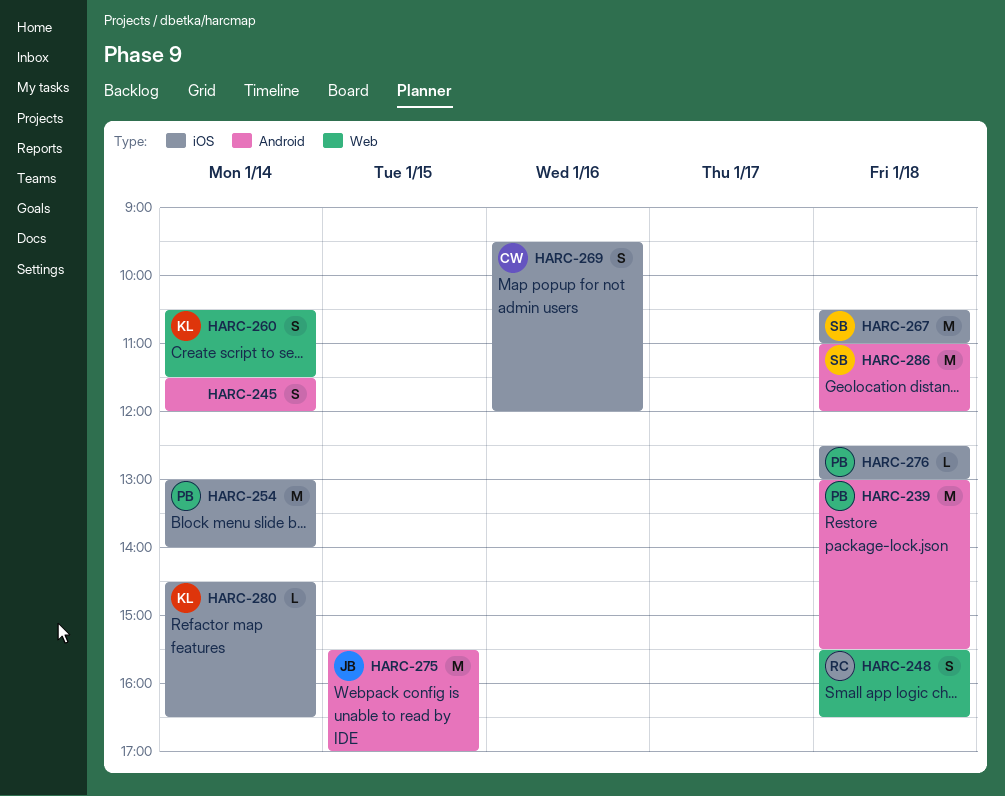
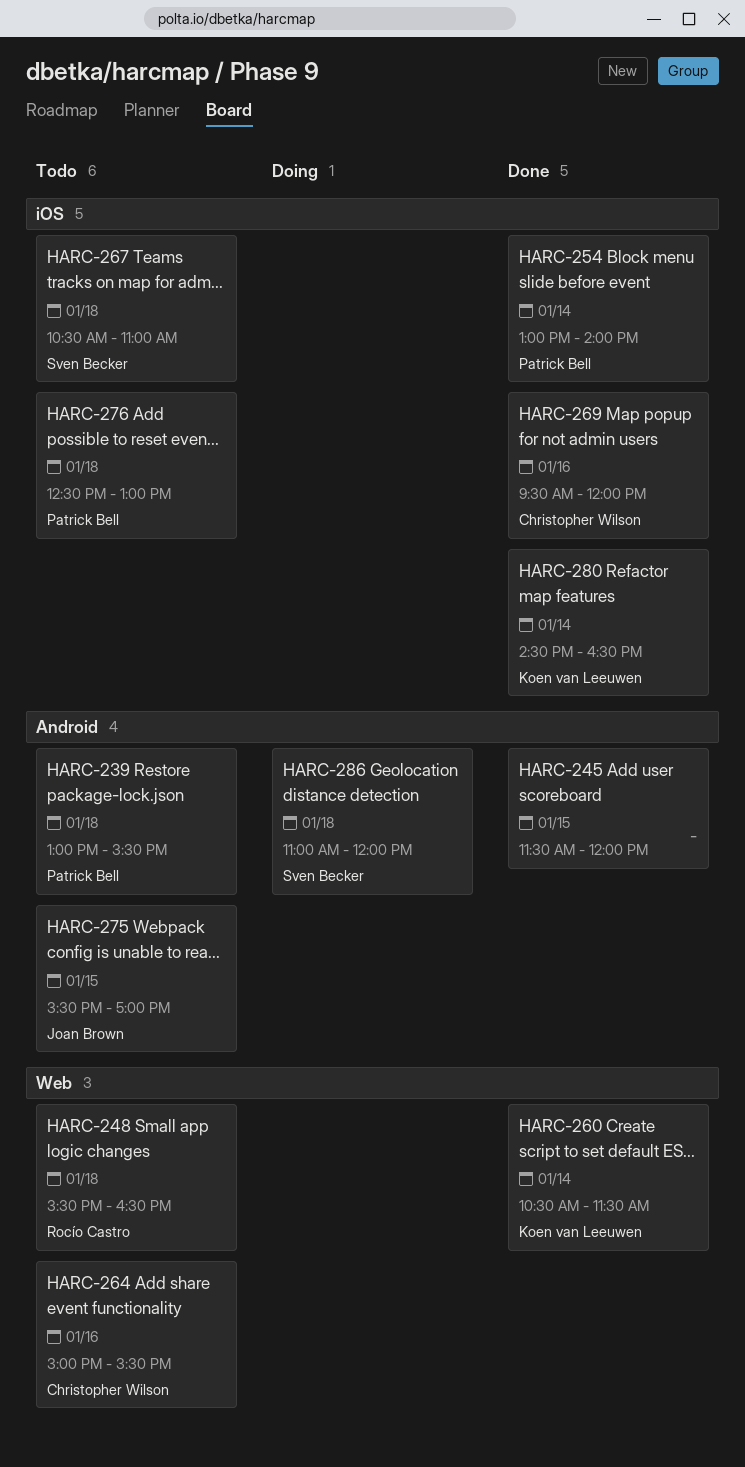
HARC-245, day: Jan 14 -> Jan 15
HARC-264: none -> present

